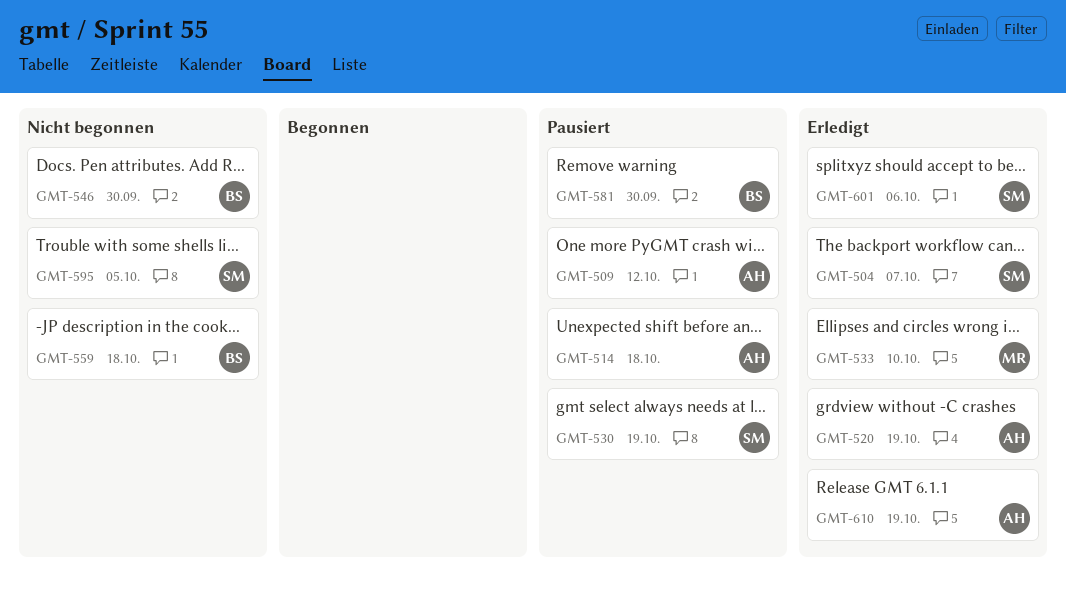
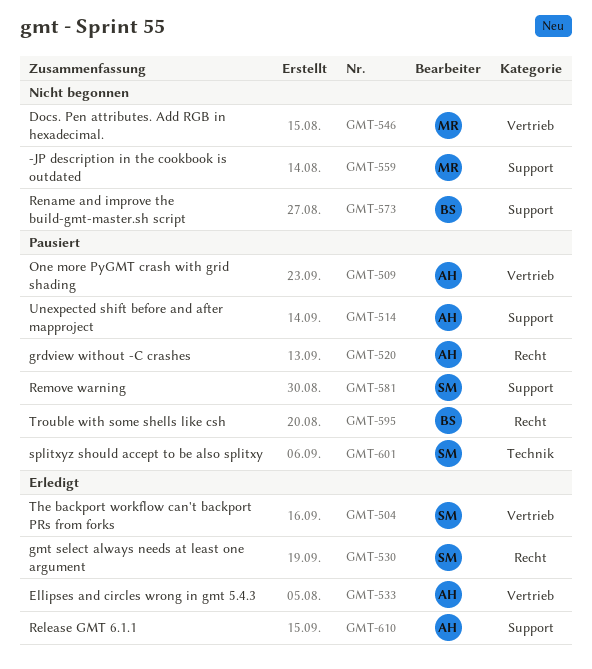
GMT-520, status: Erledigt -> Pausiert
GMT-530, status: Pausiert -> Erledigt
GMT-533, owner: MR -> AH
GMT-546, owner: BS -> MR
GMT-559, owner: BS -> MR
GMT-573: none -> present
GMT-581, owner: BS -> SM
GMT-595, status: Nicht begonnen -> Pausiert
GMT-595, owner: SM -> BS
GMT-601, status: Erledigt -> Pausiert

